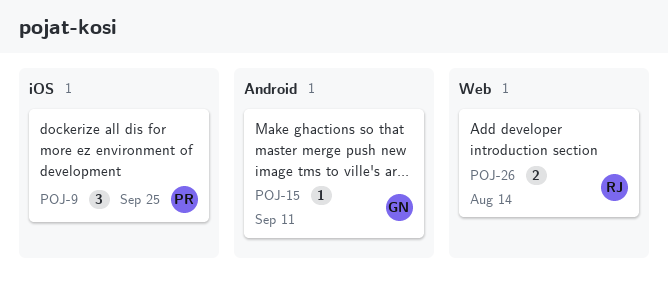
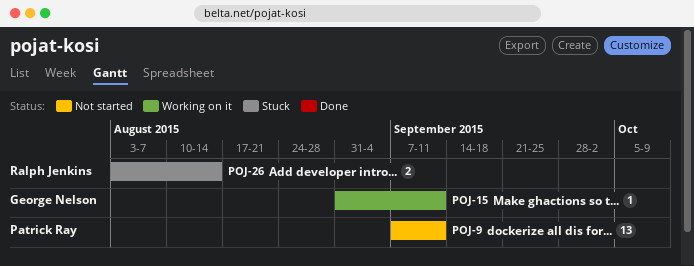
POJ-9, estimate: 3 -> 13
POJ-9, due: Sep 25 -> Sep 11

